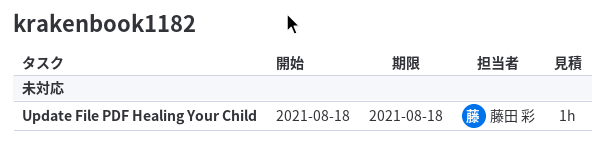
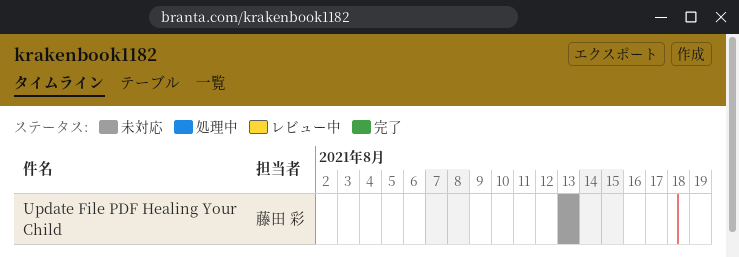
Update File PDF Healing Your Child, start: Aug 18 -> Aug 13
Update File PDF Healing Your Child, due: Aug 18 -> Aug 13

